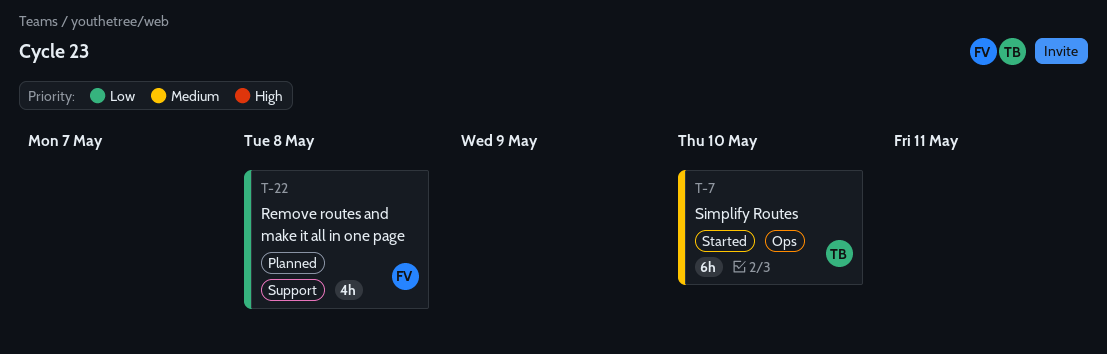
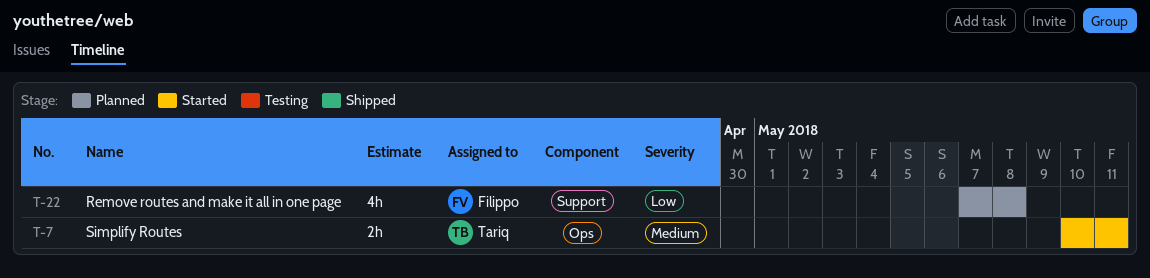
T-7, estimate: 6h -> 2h
T-7, due: May 10 -> May 11

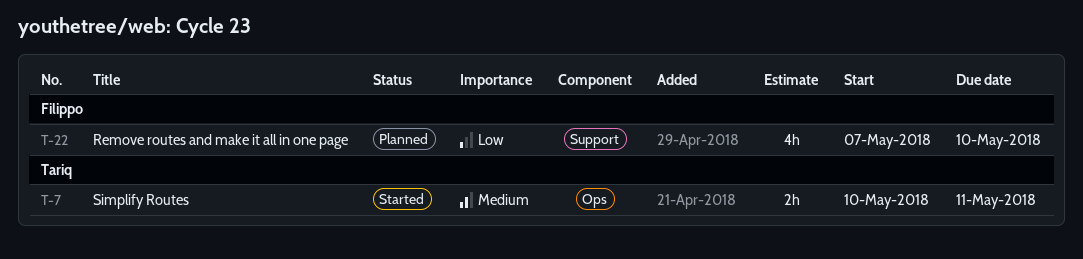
T-22, due: May 8 -> May 10

